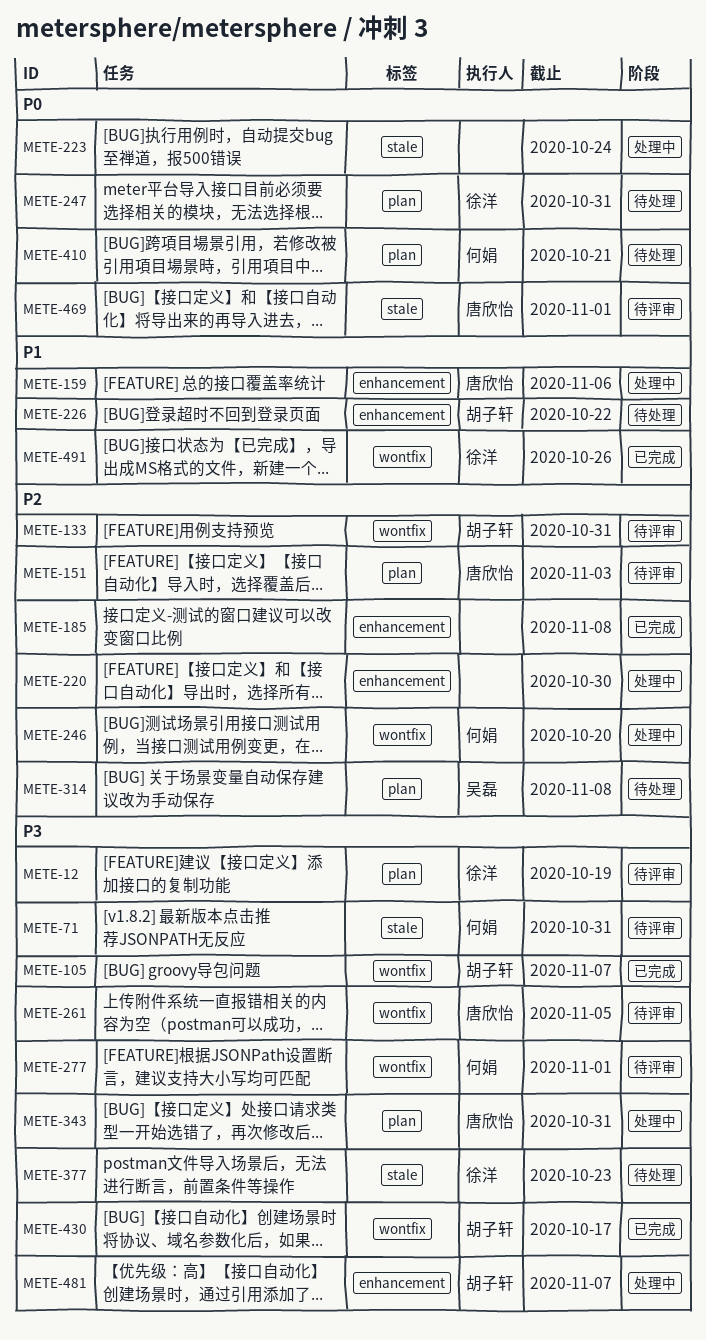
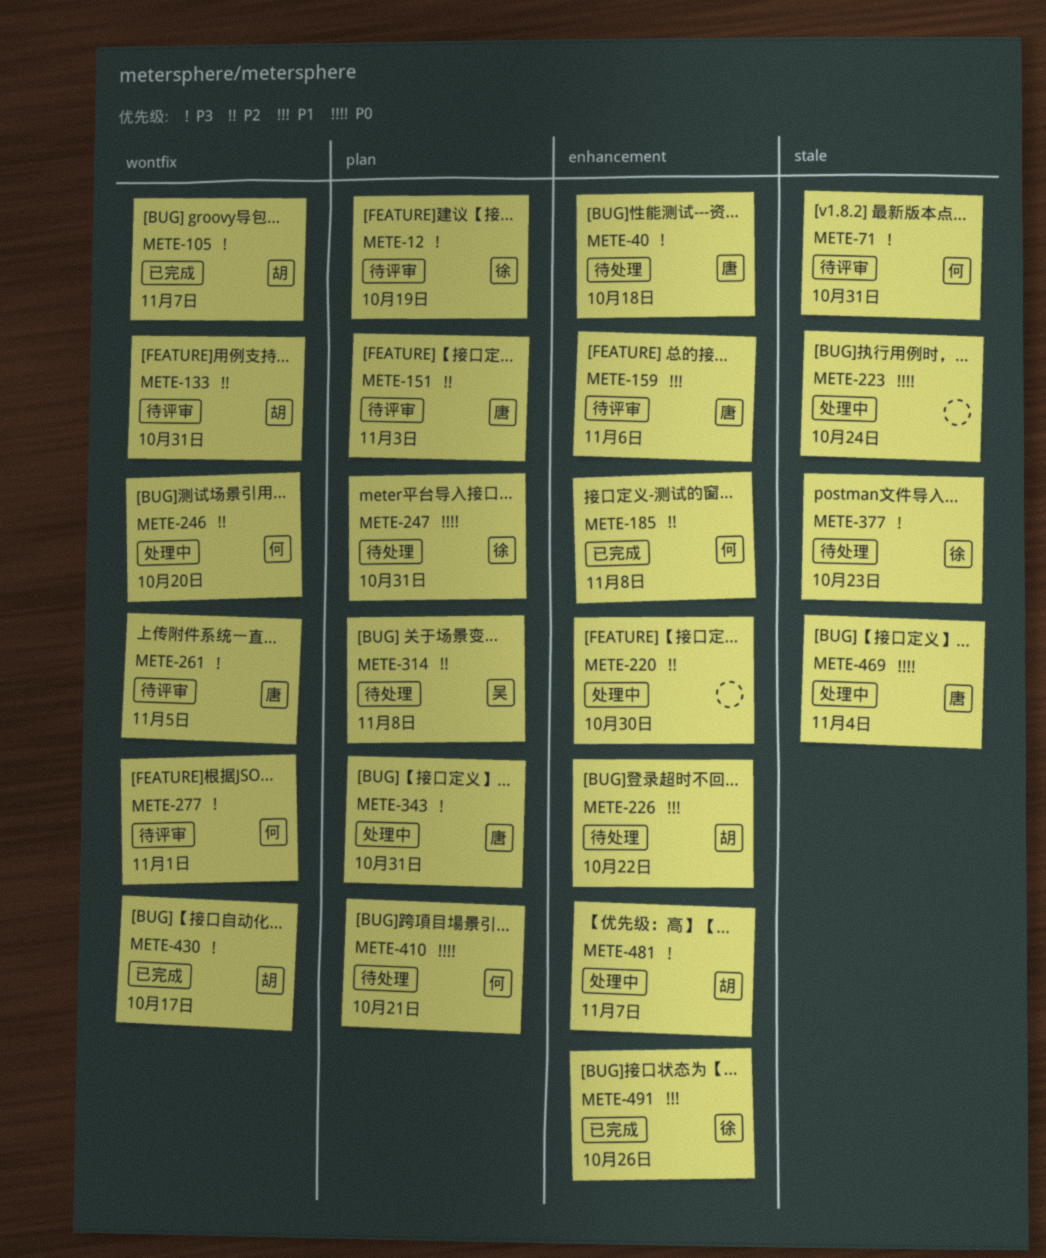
METE-40: none -> present
METE-159, status: 处理中 -> 待评审
METE-185, owner: none -> 何娟
METE-469, status: 待评审 -> 处理中
METE-469, due: Nov 1 -> Nov 4
METE-491, label: wontfix -> enhancement

